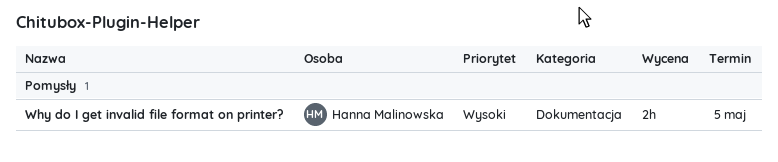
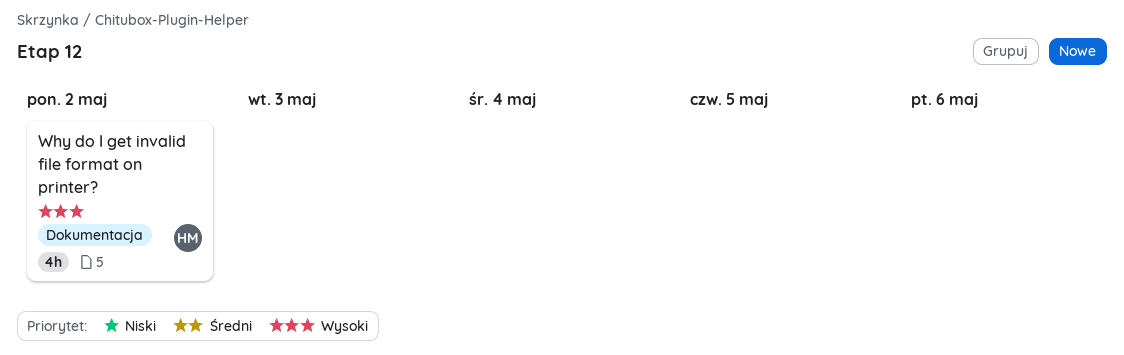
Why do I get invalid file format on printer?, estimate: 2h -> 4h
Why do I get invalid file format on printer?, due: May 5 -> May 2

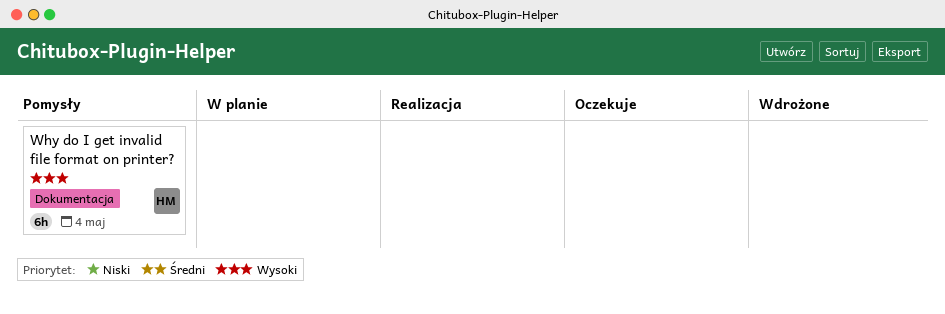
Why do I get invalid file format on printer?, estimate: 4h -> 6h
Why do I get invalid file format on printer?, due: May 2 -> May 4

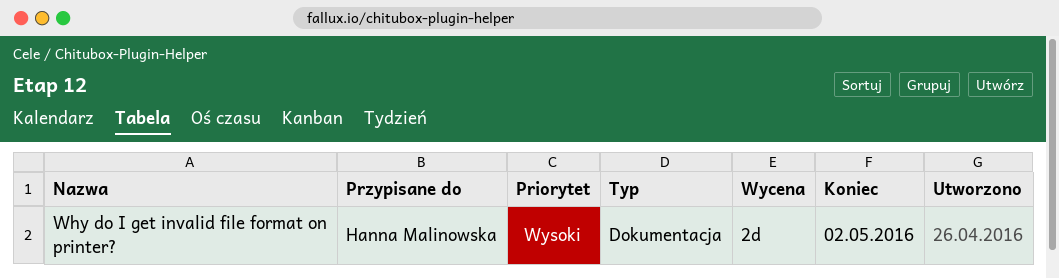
Why do I get invalid file format on printer?, estimate: 6h -> 2d
Why do I get invalid file format on printer?, due: May 4 -> May 2

